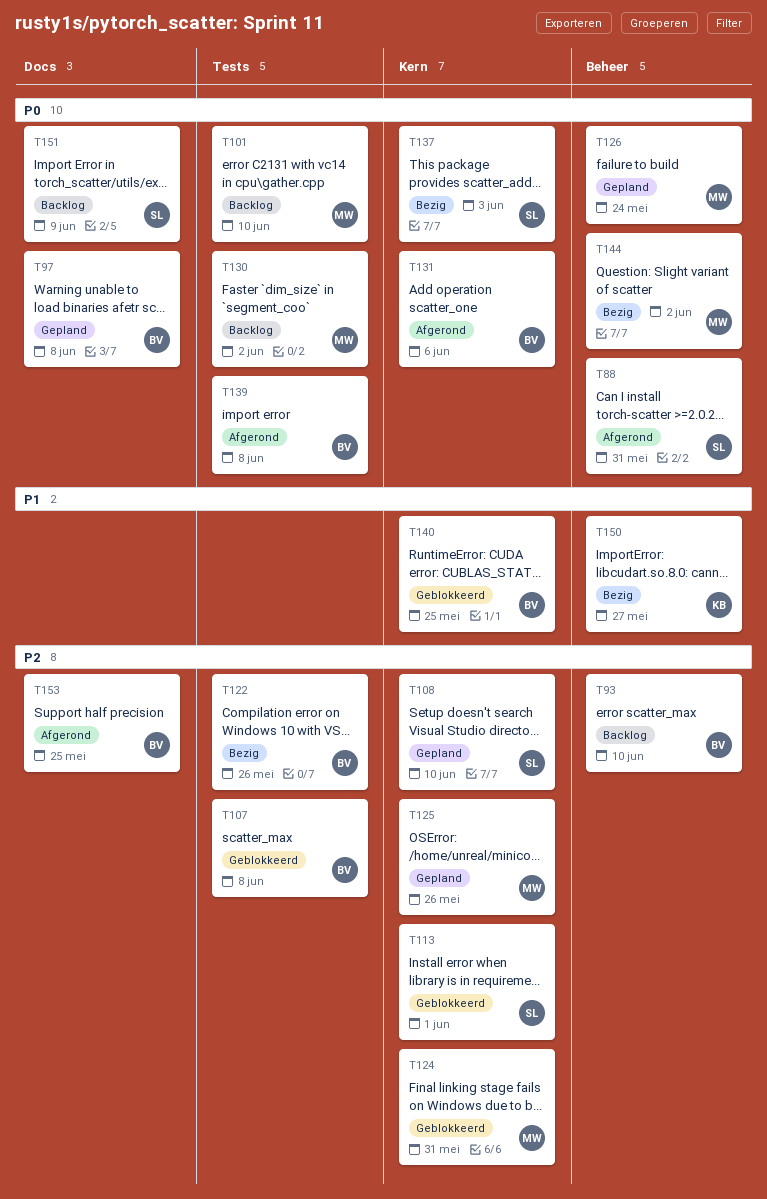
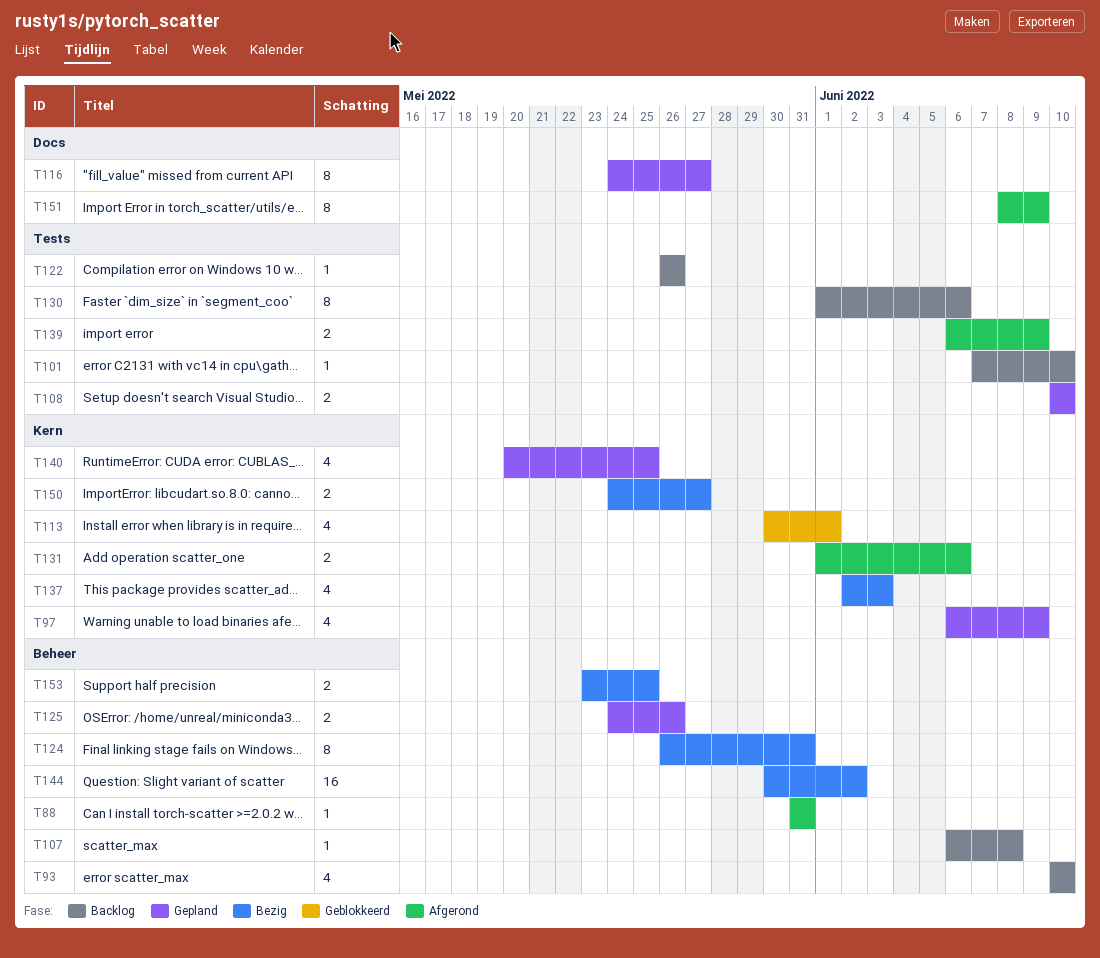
T97, label: Docs -> Kern
T97, due: Jun 8 -> Jun 9
T107, status: Geblokkeerd -> Backlog
T107, label: Tests -> Beheer
T108, label: Kern -> Tests
T116: none -> present
T122, status: Bezig -> Backlog
T124, status: Geblokkeerd -> Bezig
T124, label: Kern -> Beheer
T125, label: Kern -> Beheer
T126: present -> none
T130, due: Jun 2 -> Jun 6
T139, due: Jun 8 -> Jun 9
T140, status: Geblokkeerd -> Gepland
T150, label: Beheer -> Kern
T151, status: Backlog -> Afgerond
T153, status: Afgerond -> Bezig
T153, label: Docs -> Beheer

